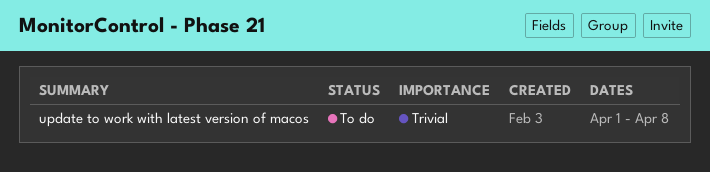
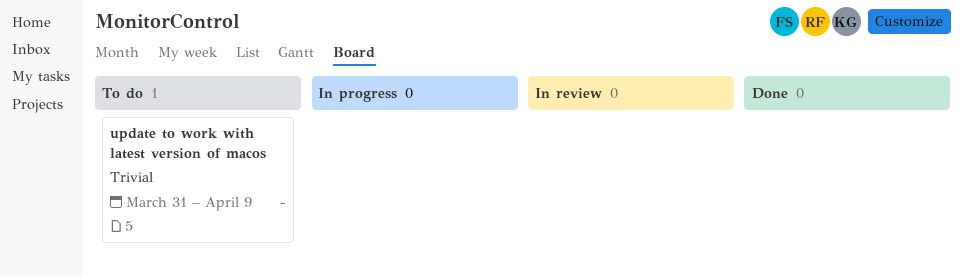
update to work with latest version of macos, start: Apr 1 -> Mar 31
update to work with latest version of macos, due: Apr 8 -> Apr 9

